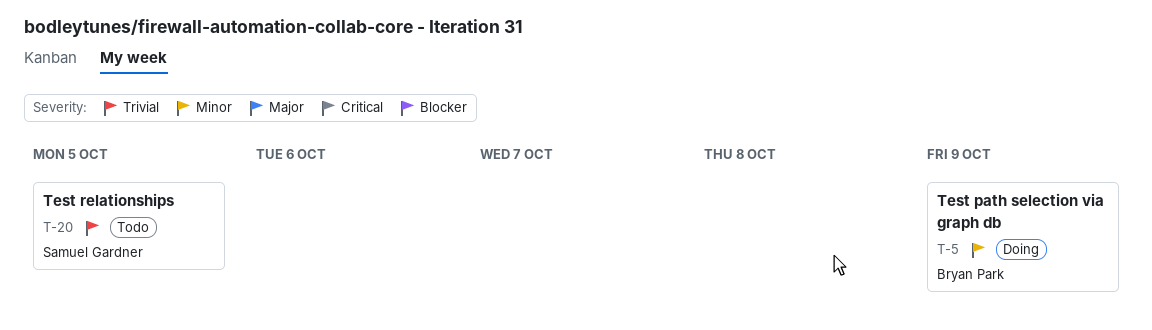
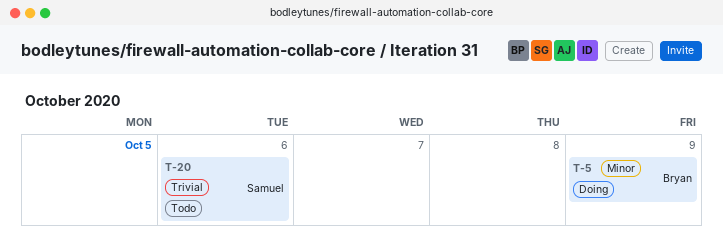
T-20, due: Oct 5 -> Oct 6

